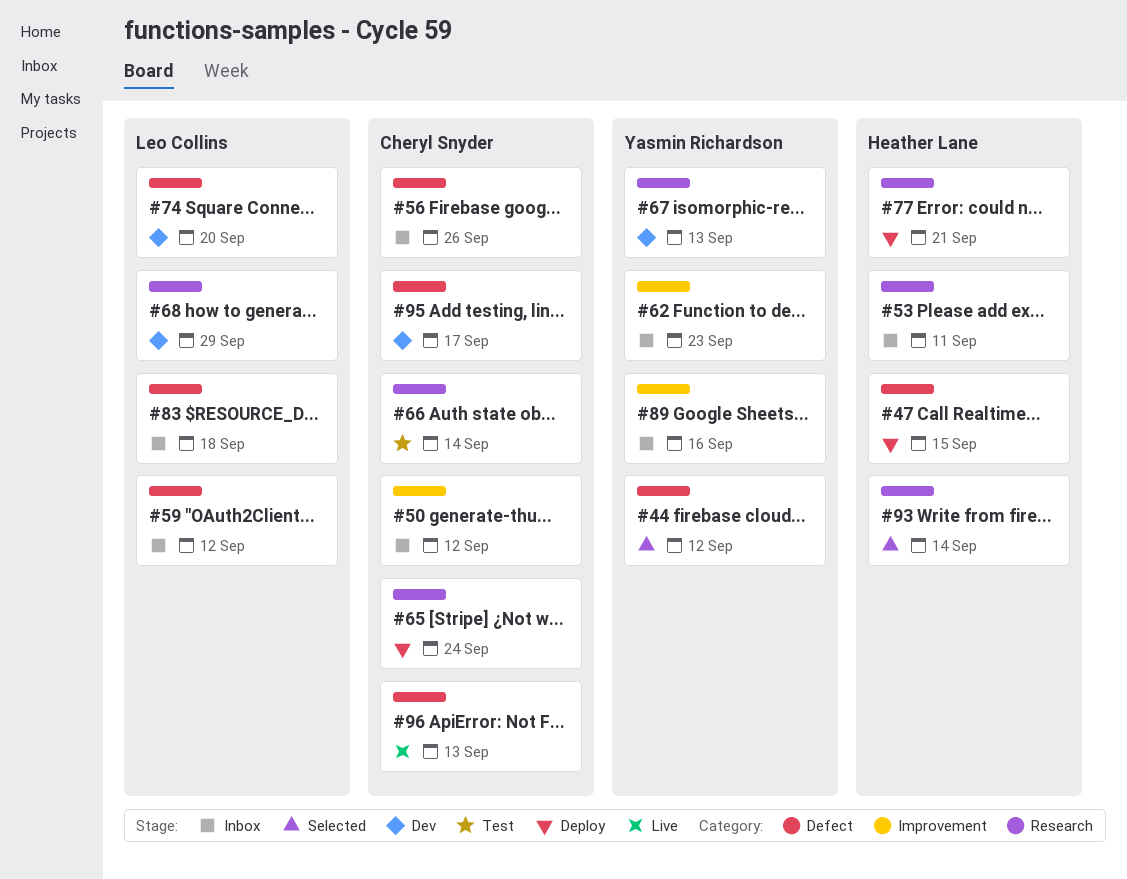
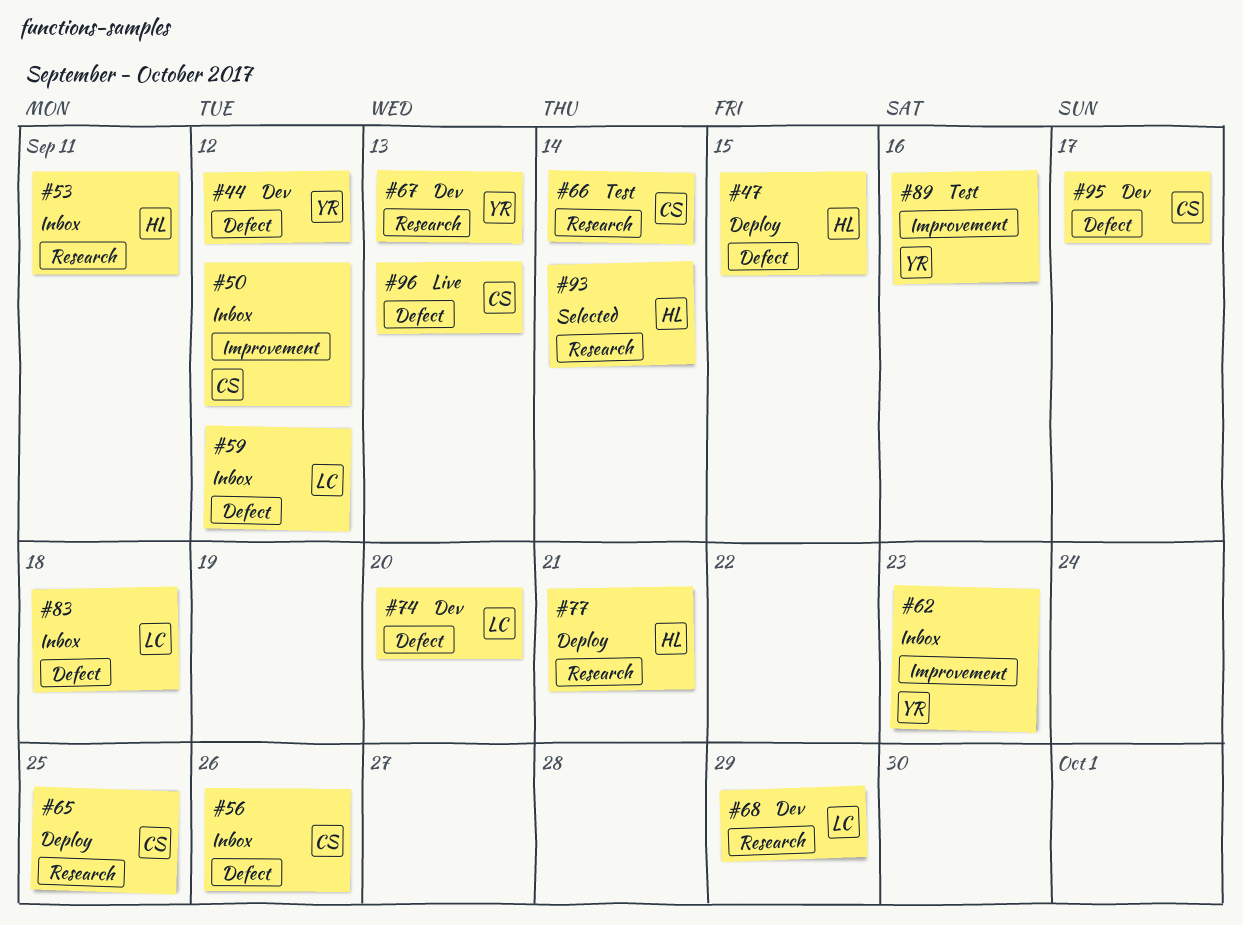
#44, status: Selected -> Dev
#65, due: Sep 24 -> Sep 25
#89, status: Inbox -> Test

